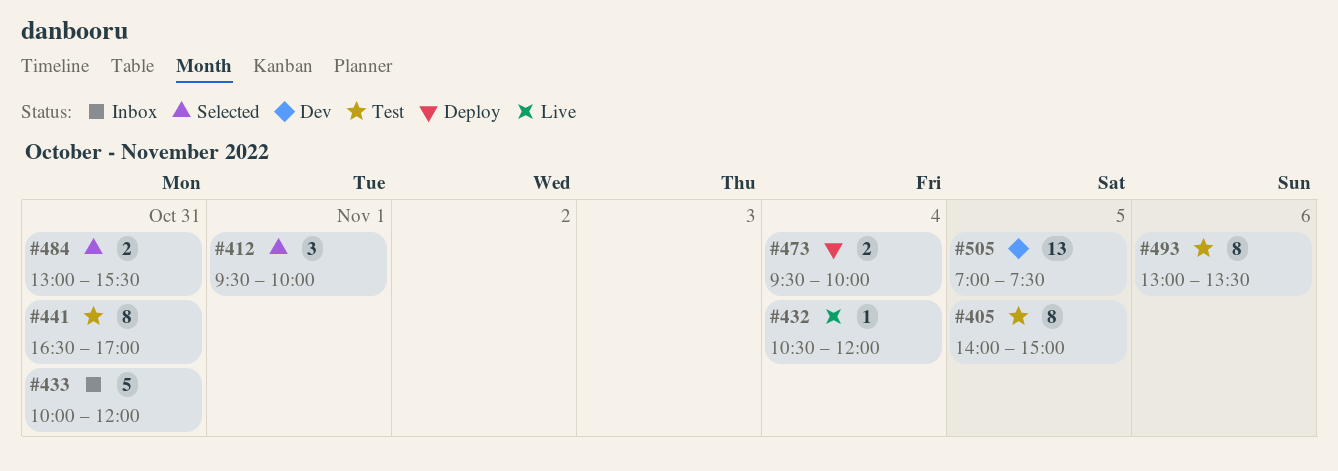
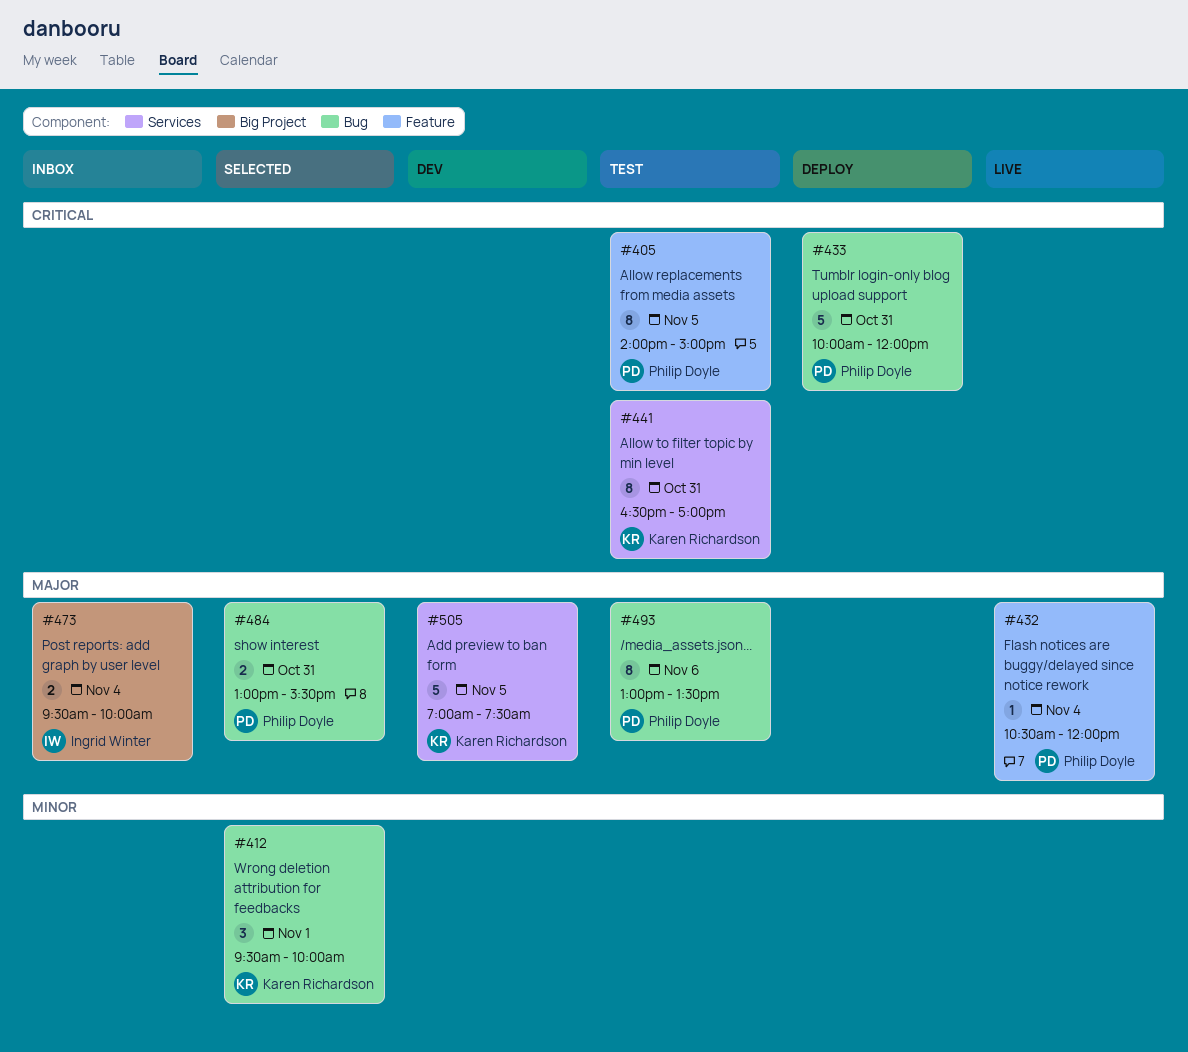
#433, status: Inbox -> Deploy
#473, status: Deploy -> Inbox
#505, estimate: 13 -> 5

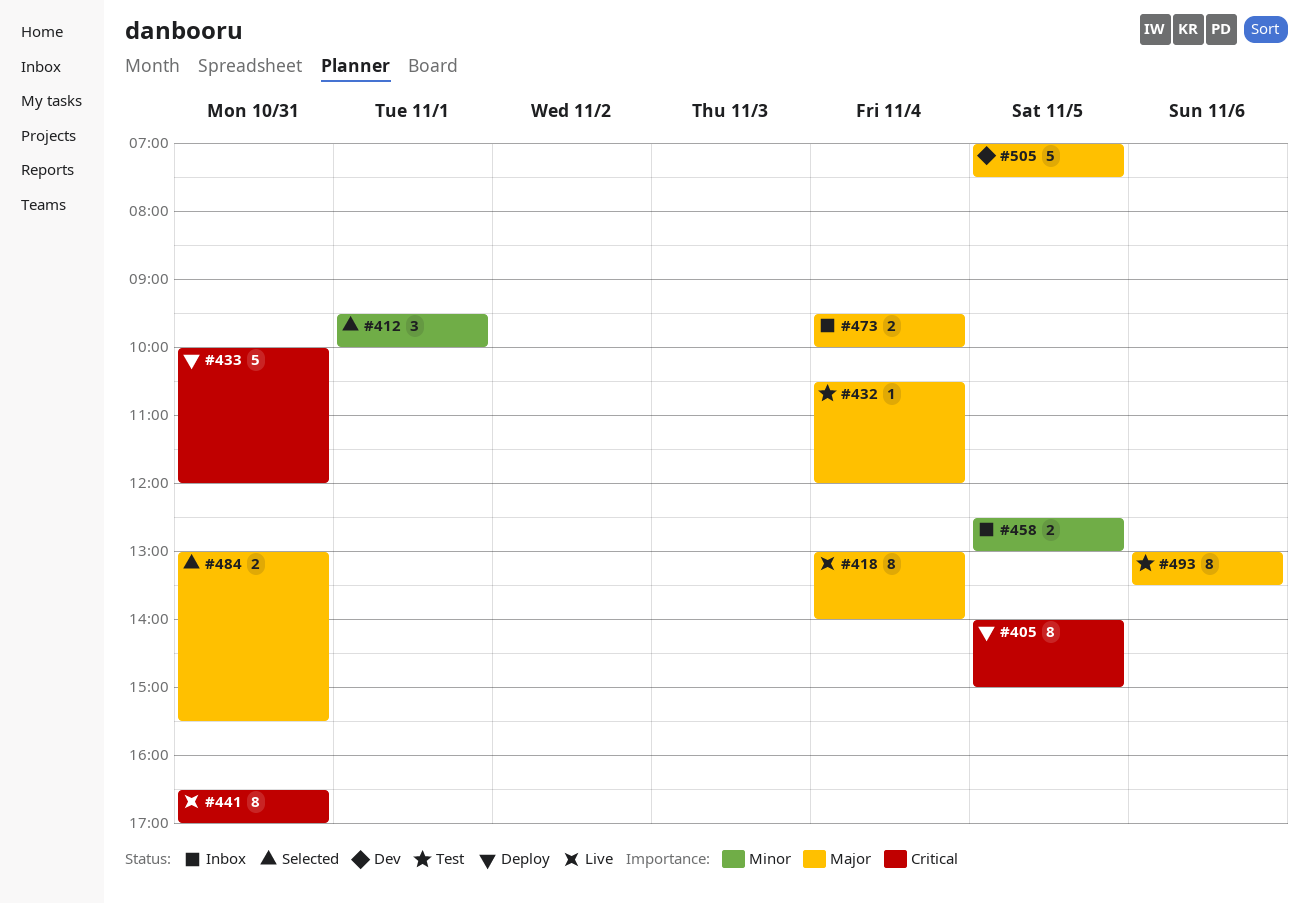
#405, status: Test -> Deploy
#418: none -> present
#432, status: Live -> Test
#441, status: Test -> Live
#458: none -> present

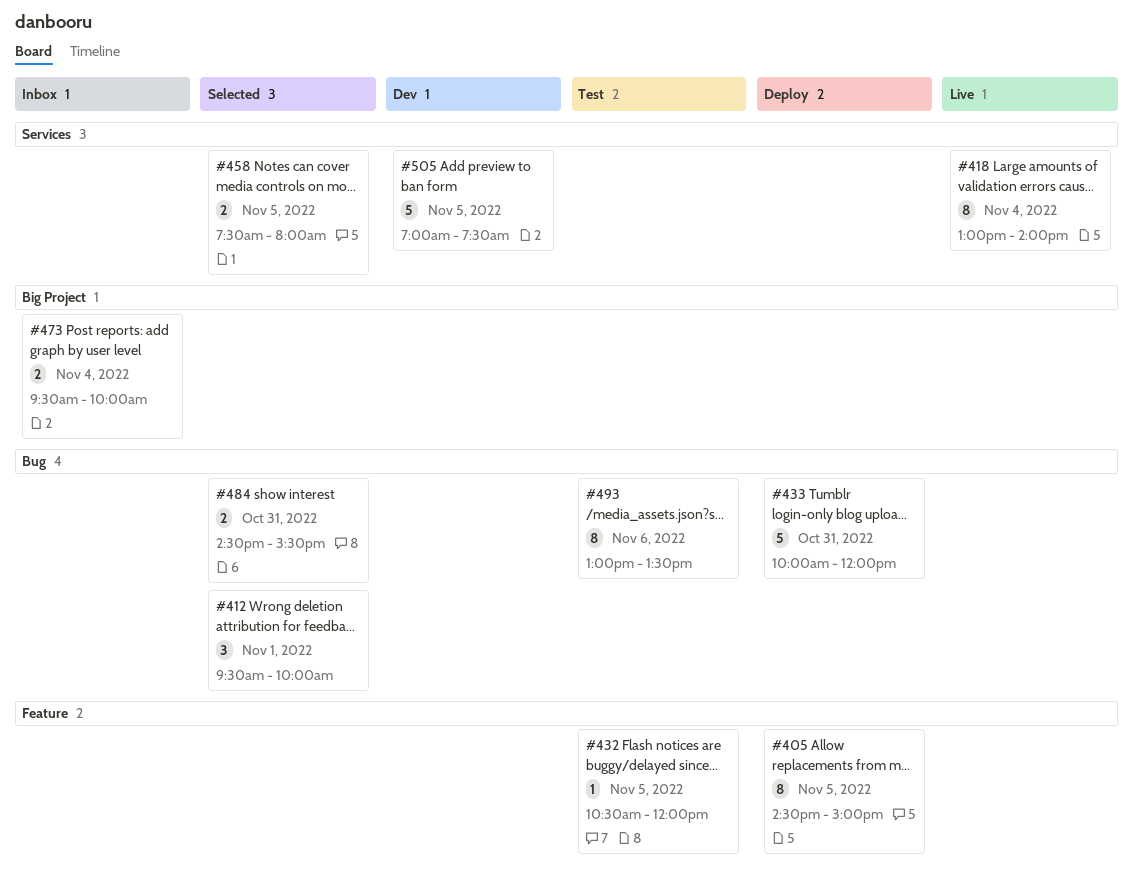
#405, begins: 14:00 -> 14:30
#432, day: Nov 4 -> Nov 5
#441: present -> none
#458, status: Inbox -> Selected
#458, begins: 12:30 -> 07:30
#458, ends: 13:00 -> 08:00
#484, begins: 13:00 -> 14:30

